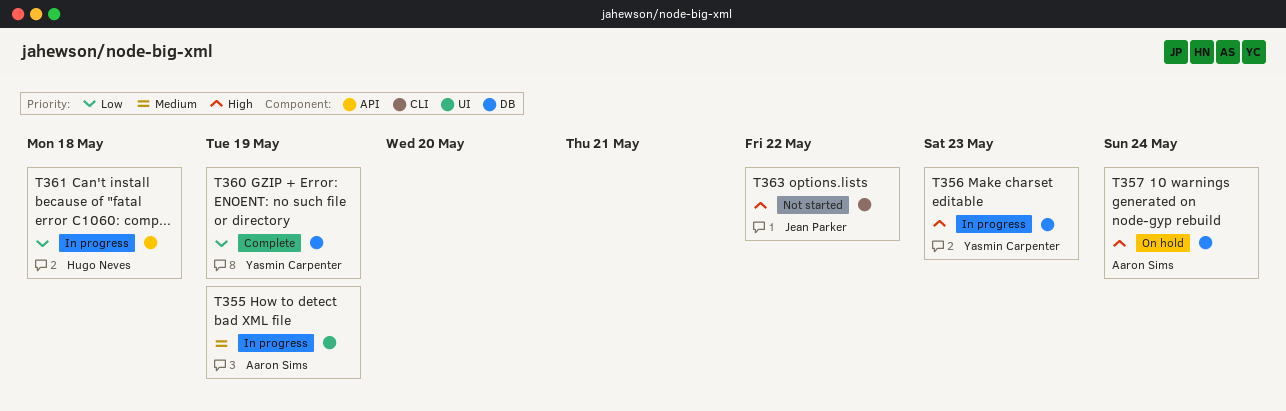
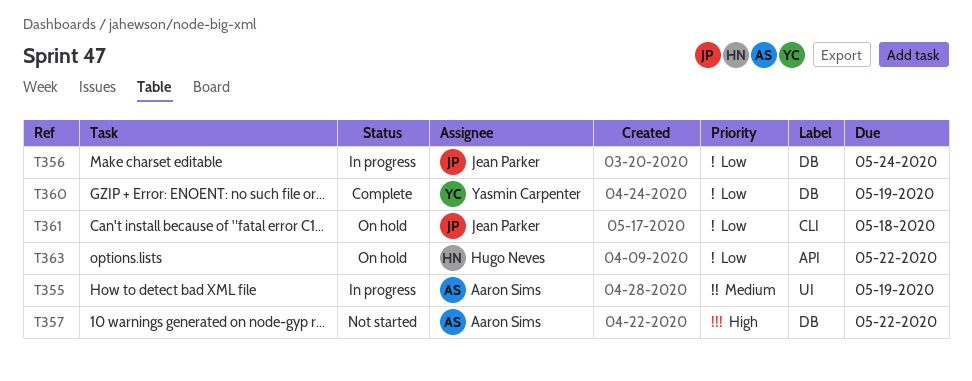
T356, owner: Yasmin Carpenter -> Jean Parker
T356, priority: High -> Low
T356, due: May 23 -> May 24
T357, status: On hold -> Not started
T357, due: May 24 -> May 22
T361, status: In progress -> On hold
T361, owner: Hugo Neves -> Jean Parker
T361, label: API -> CLI
T363, status: Not started -> On hold
T363, owner: Jean Parker -> Hugo Neves
T363, priority: High -> Low
T363, label: CLI -> API

